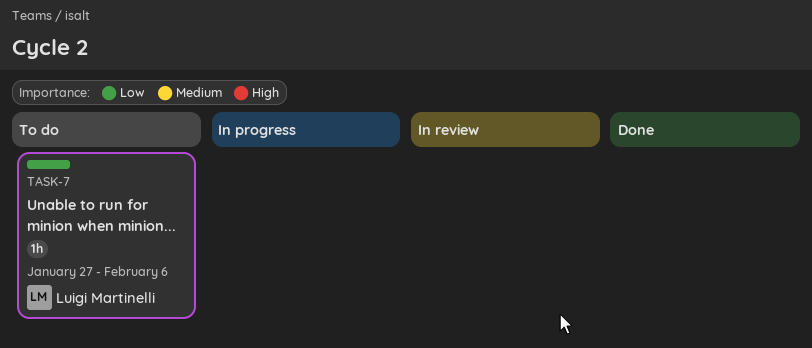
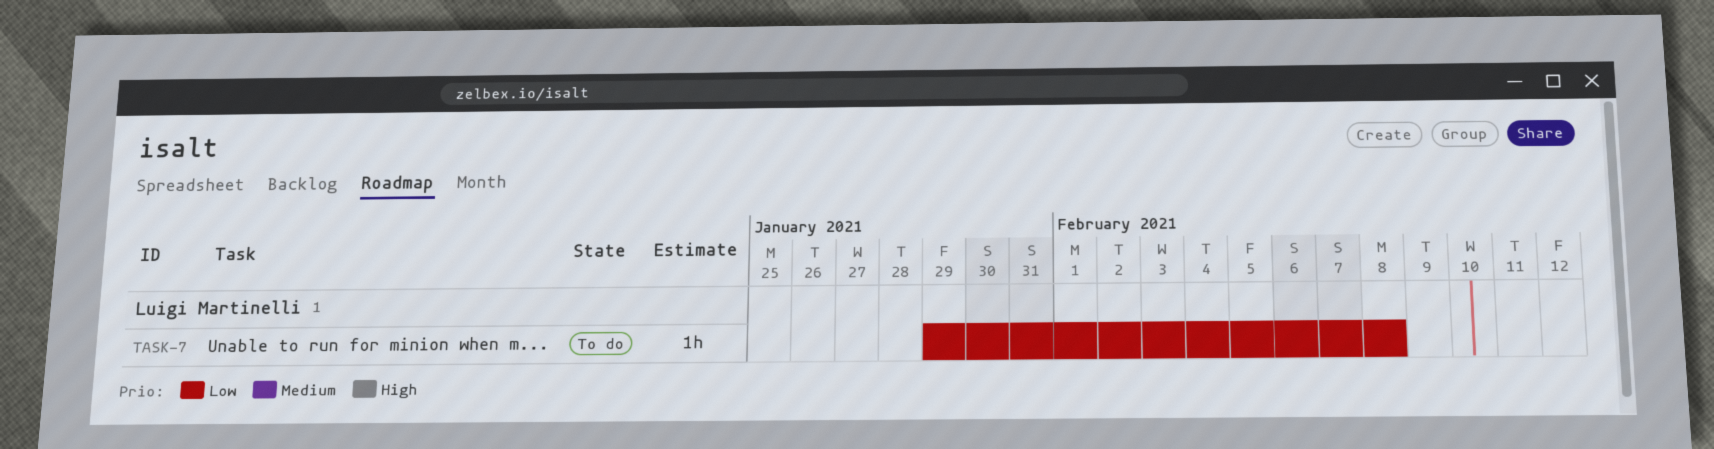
TASK-7, start: Jan 27 -> Jan 29
TASK-7, due: Feb 6 -> Feb 8

